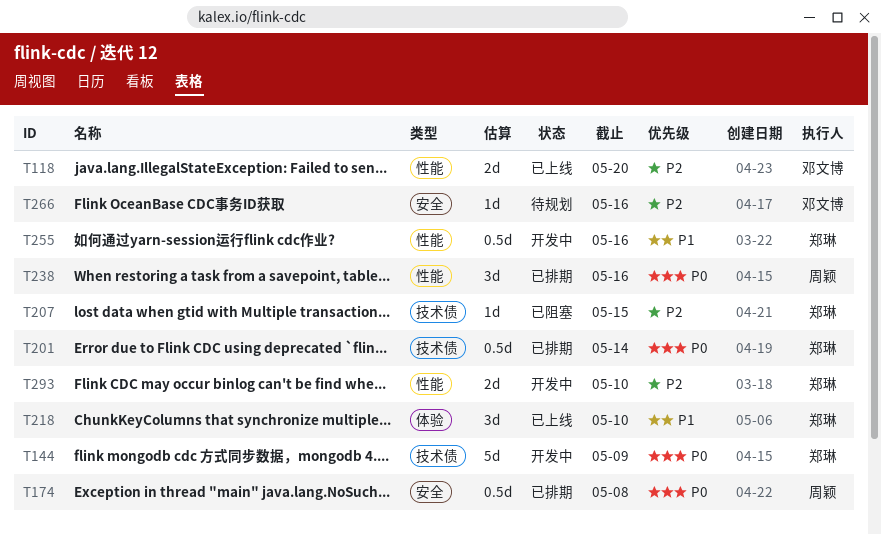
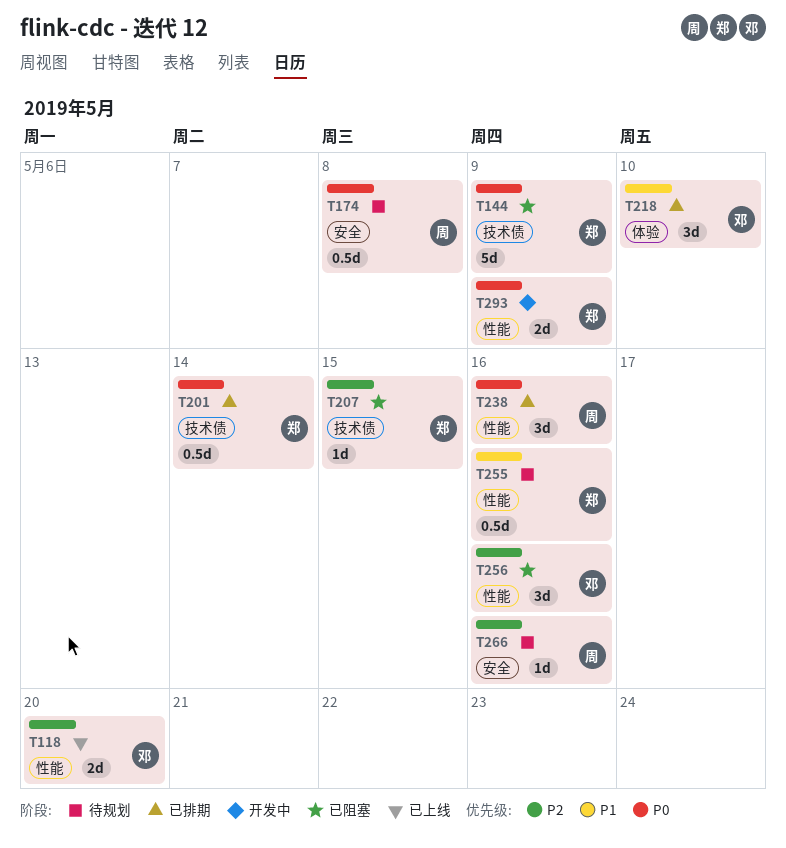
T144, status: 开发中 -> 已阻塞
T174, status: 已排期 -> 待规划
T218, status: 已上线 -> 已排期
T218, owner: 郑琳 -> 邓文博
T255, status: 开发中 -> 待规划
T256: none -> present
T266, owner: 邓文博 -> 周颖
T293, priority: P2 -> P0
T293, due: May 10 -> May 9

